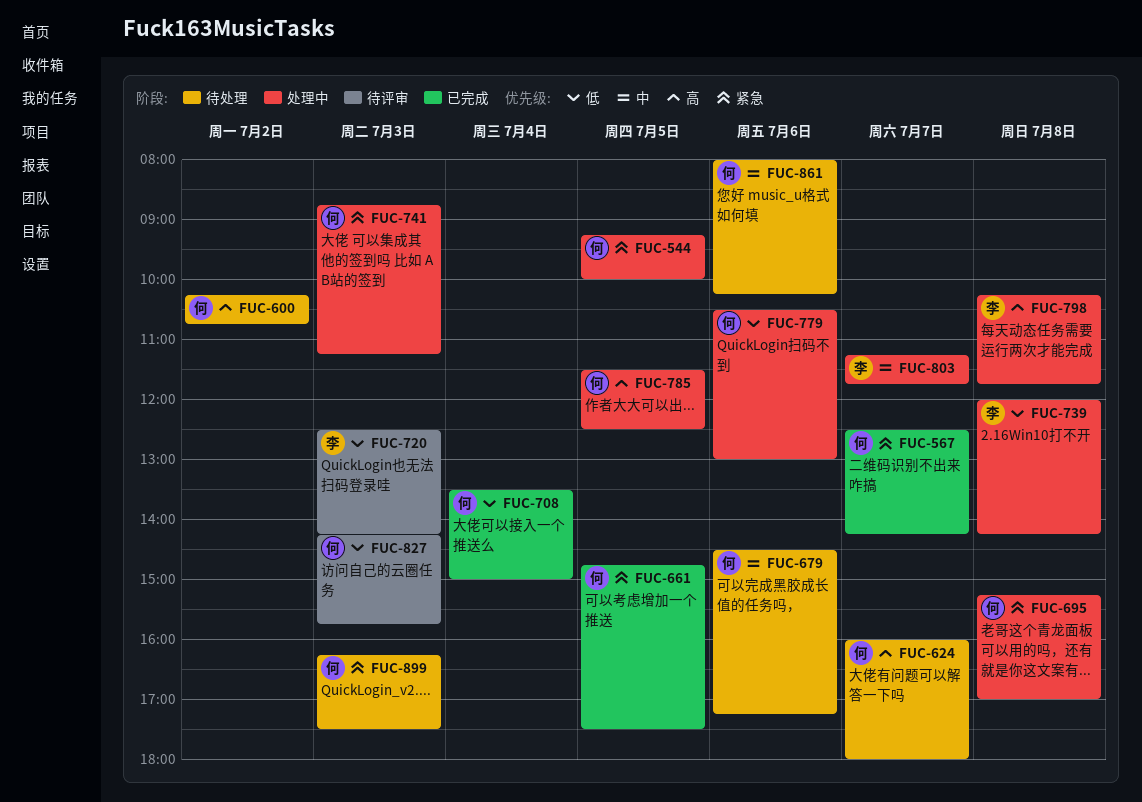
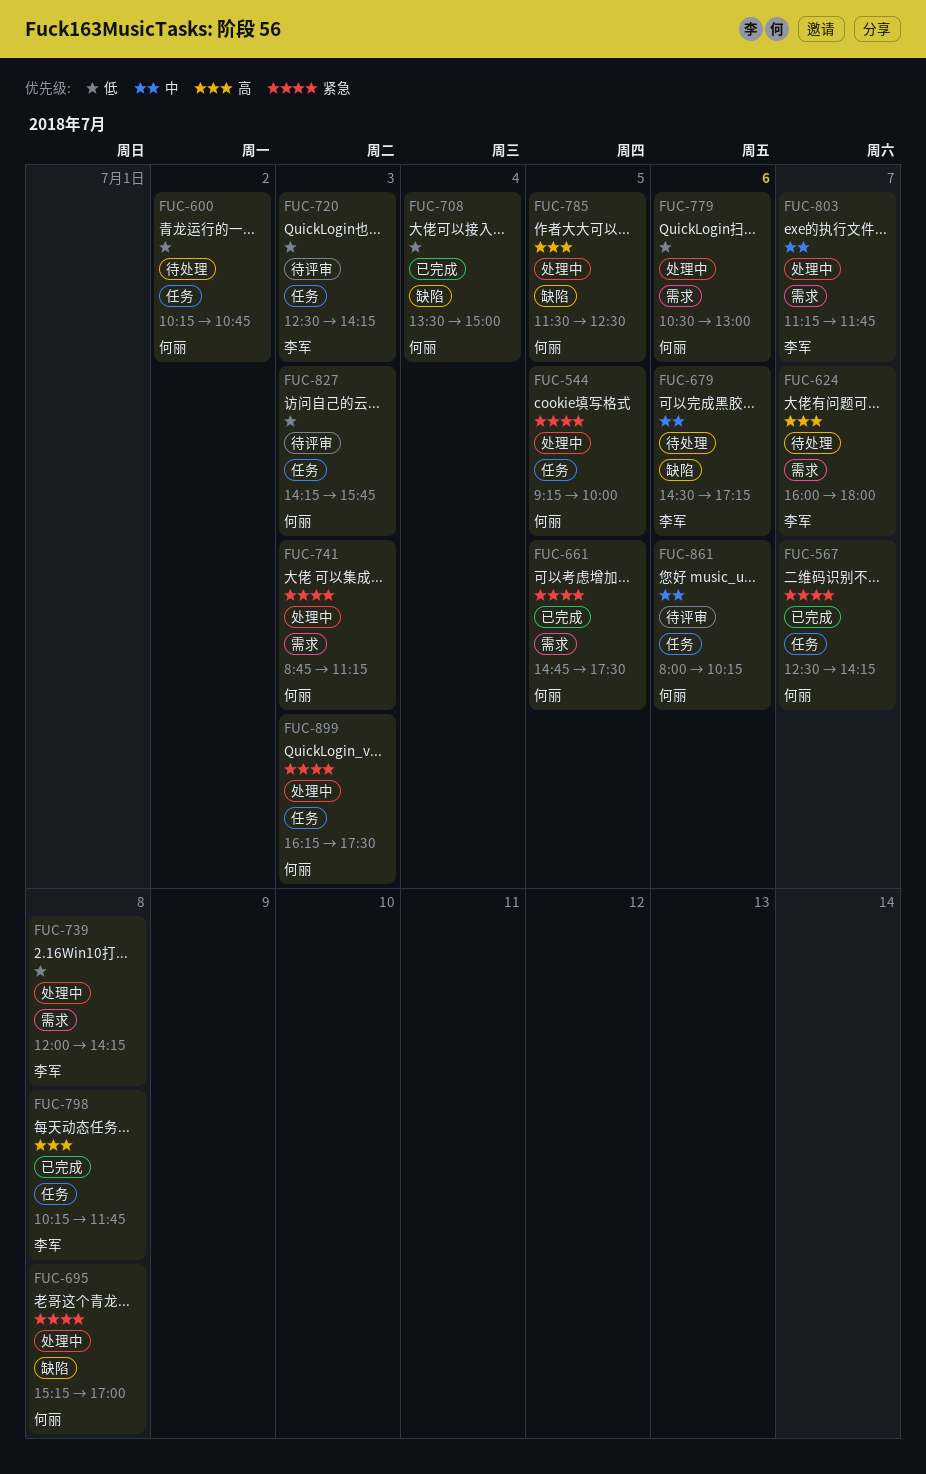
FUC-600, priority: 高 -> 低
FUC-624, owner: 何丽 -> 李军
FUC-679, owner: 何丽 -> 李军
FUC-798, status: 处理中 -> 已完成
FUC-861, status: 待处理 -> 待评审
FUC-899, status: 待处理 -> 处理中

